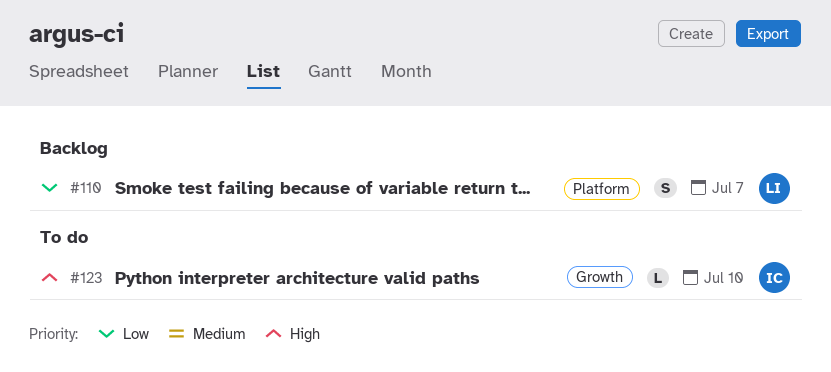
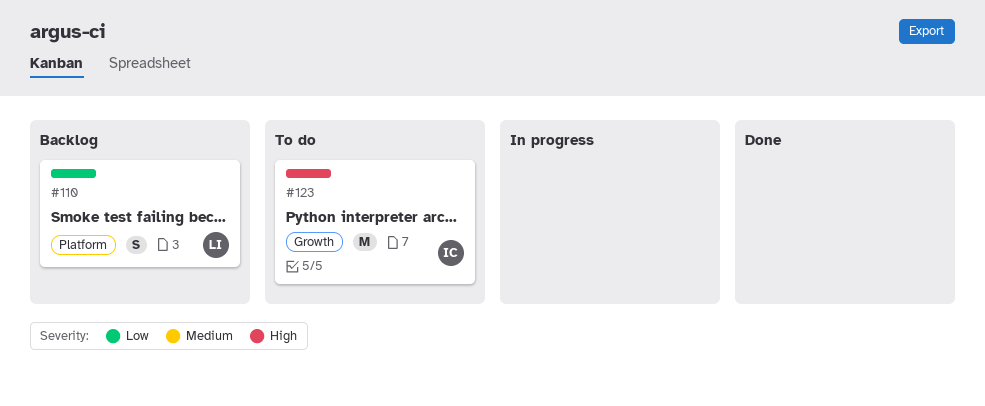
#123, estimate: L -> M

